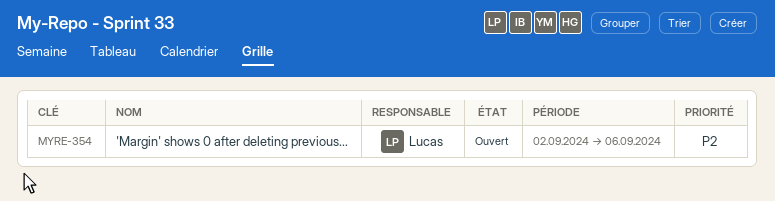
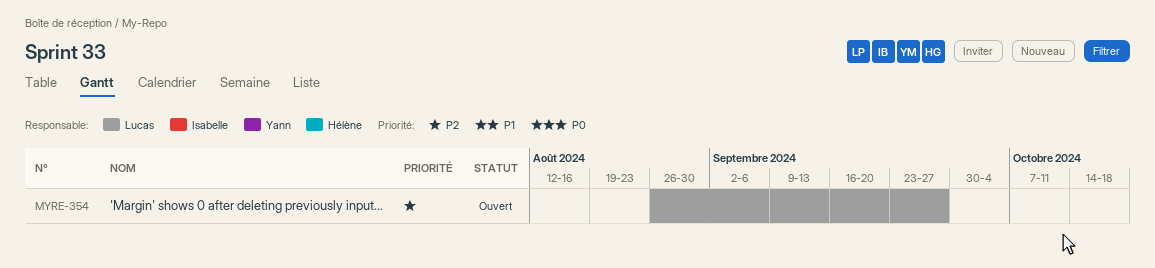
MYRE-354, start: Sep 2 -> Aug 26
MYRE-354, due: Sep 6 -> Sep 27

